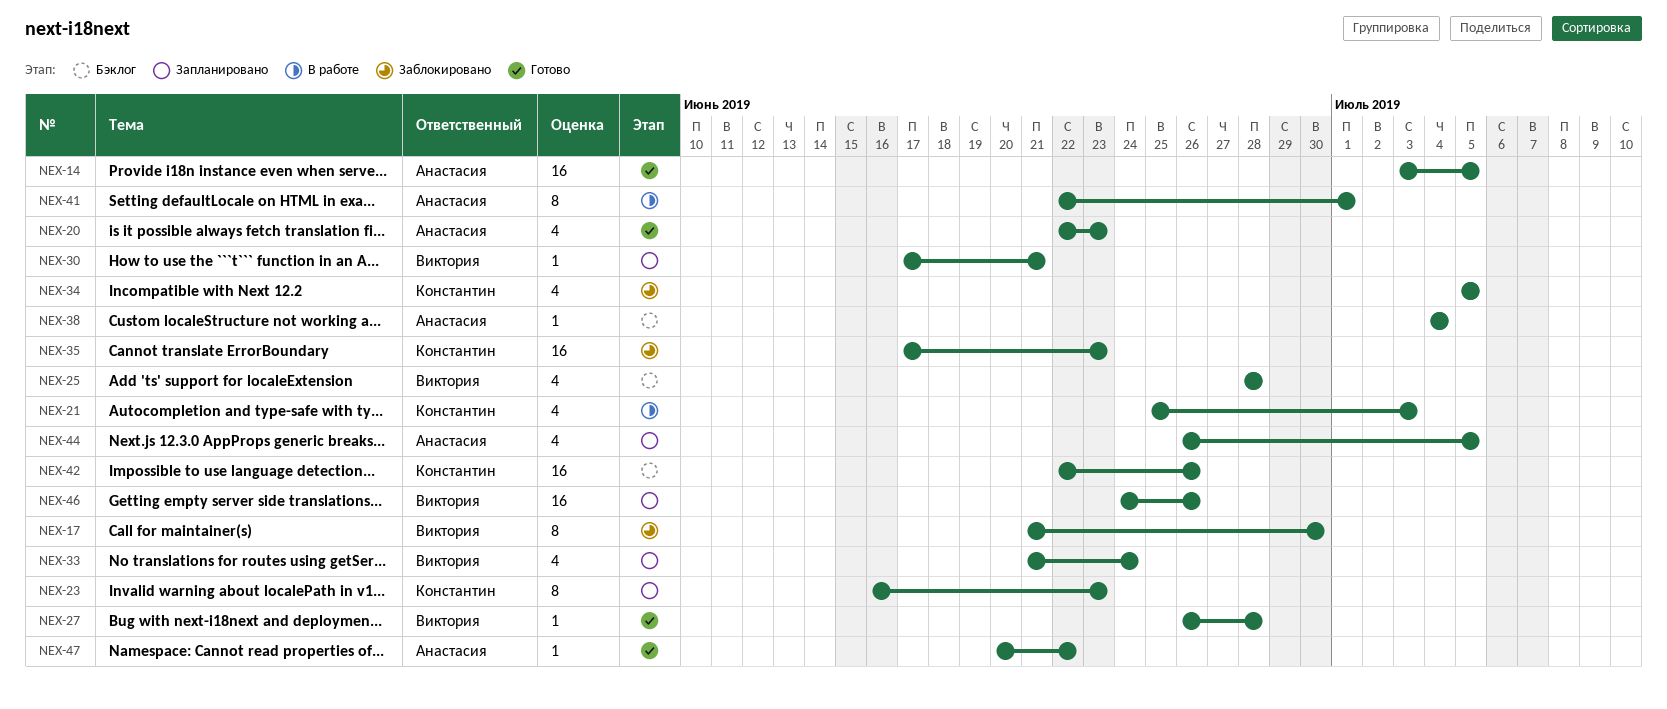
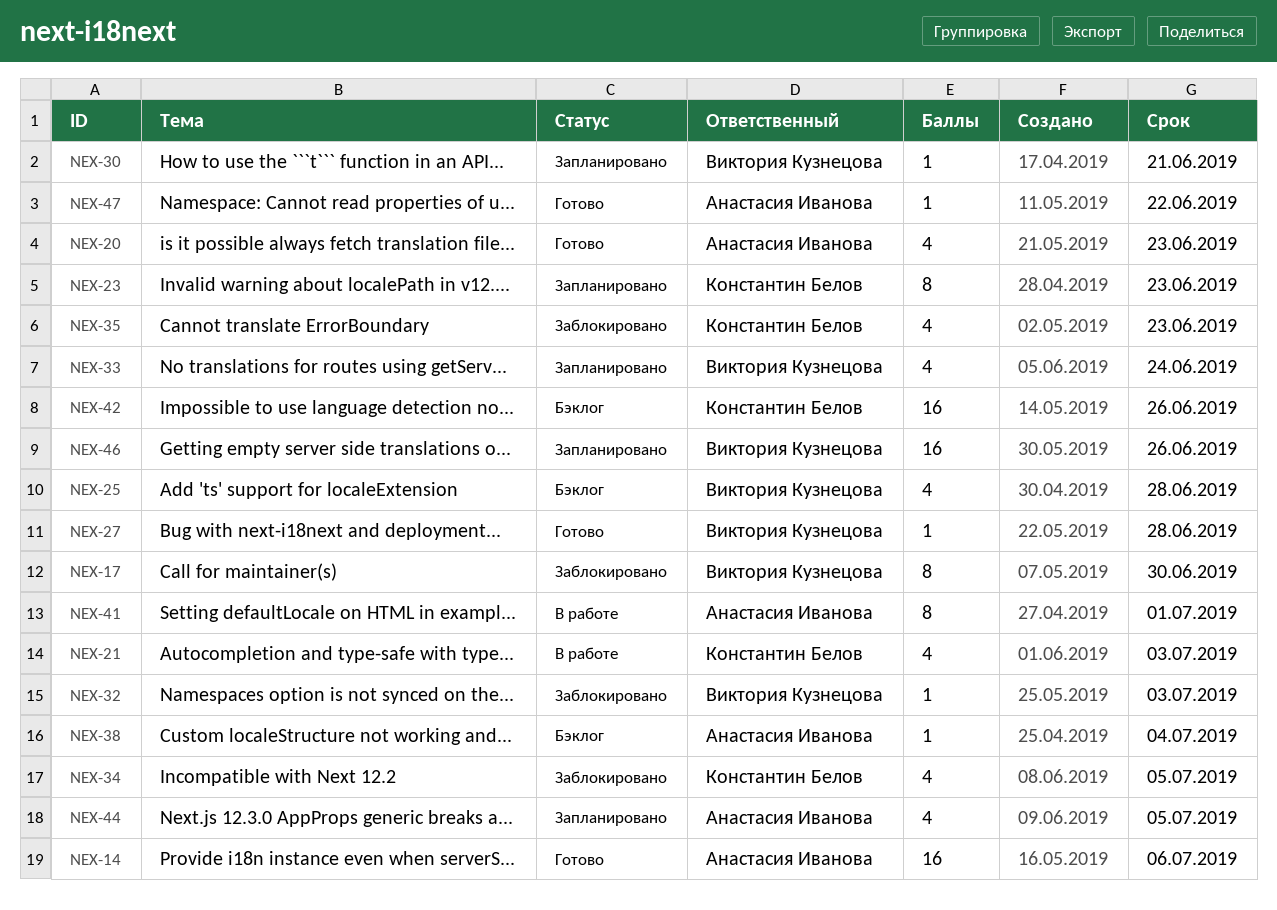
NEX-14, due: Jul 5 -> Jul 6
NEX-32: none -> present
NEX-35, estimate: 16 -> 4

